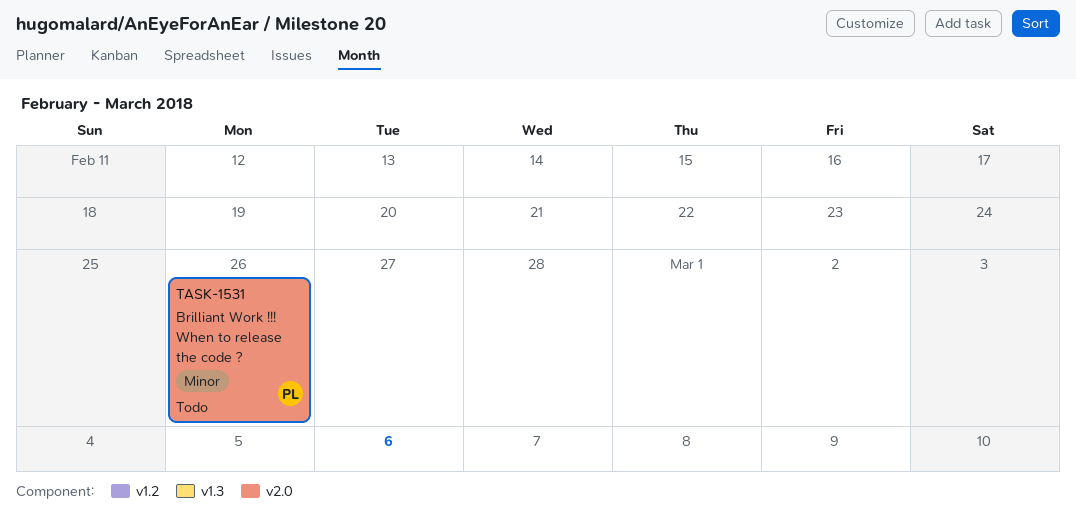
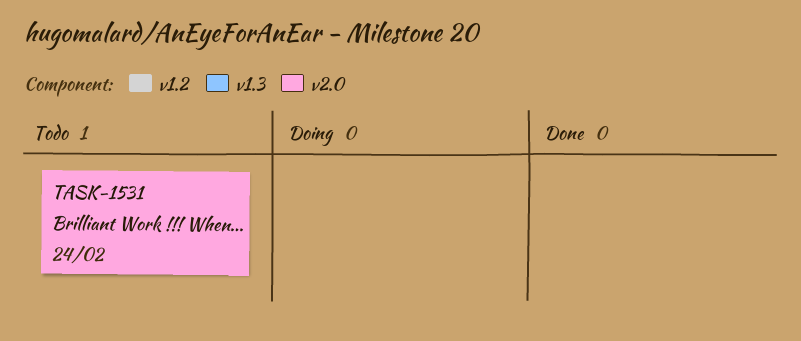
TASK-1531, due: Feb 26 -> Feb 24

